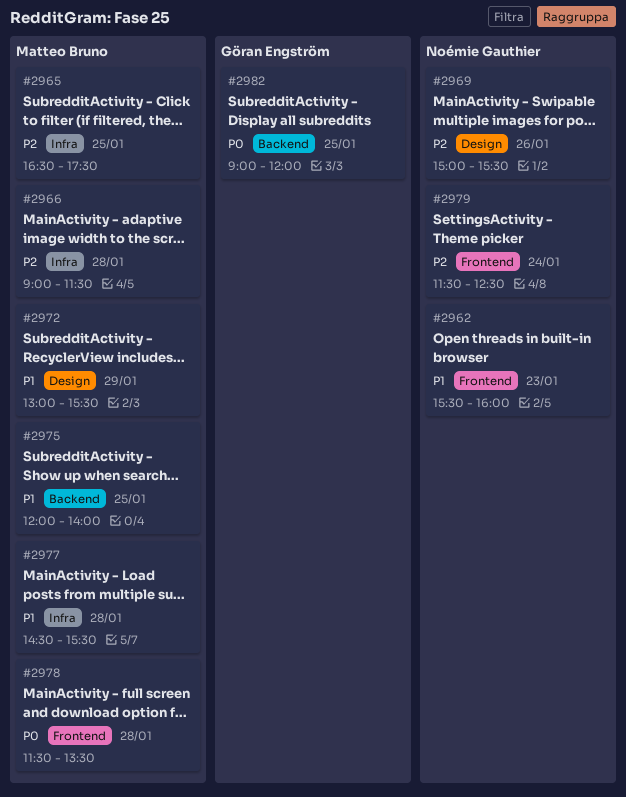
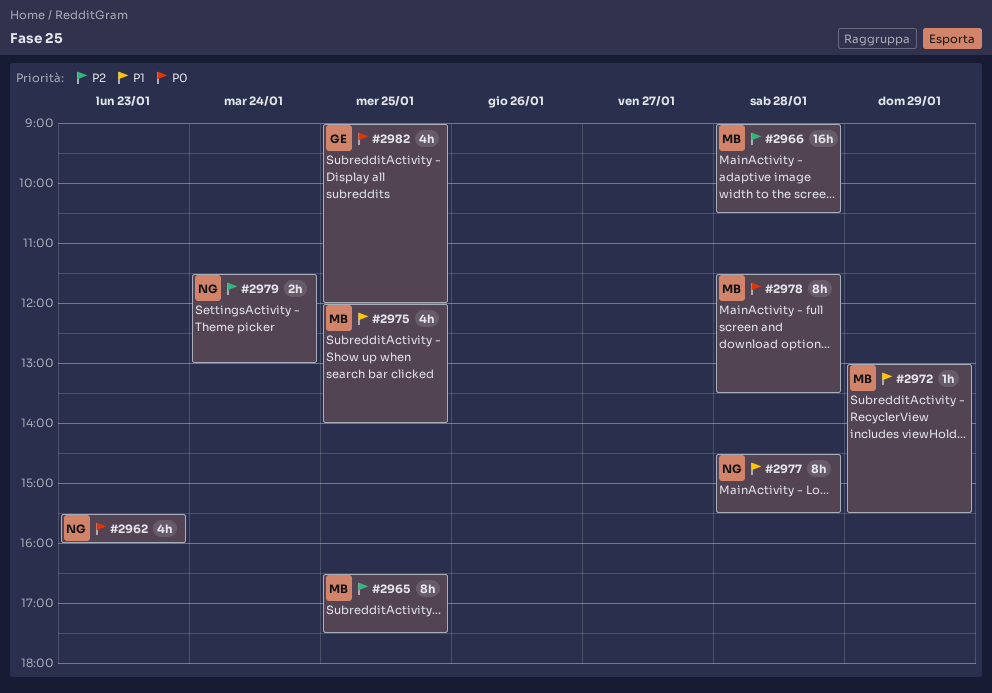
#2962, priority: P1 -> P0
#2966, ends: 11:30 -> 10:30
#2969: present -> none
#2977, owner: Matteo Bruno -> Noémie Gauthier
#2979, ends: 12:30 -> 13:00

